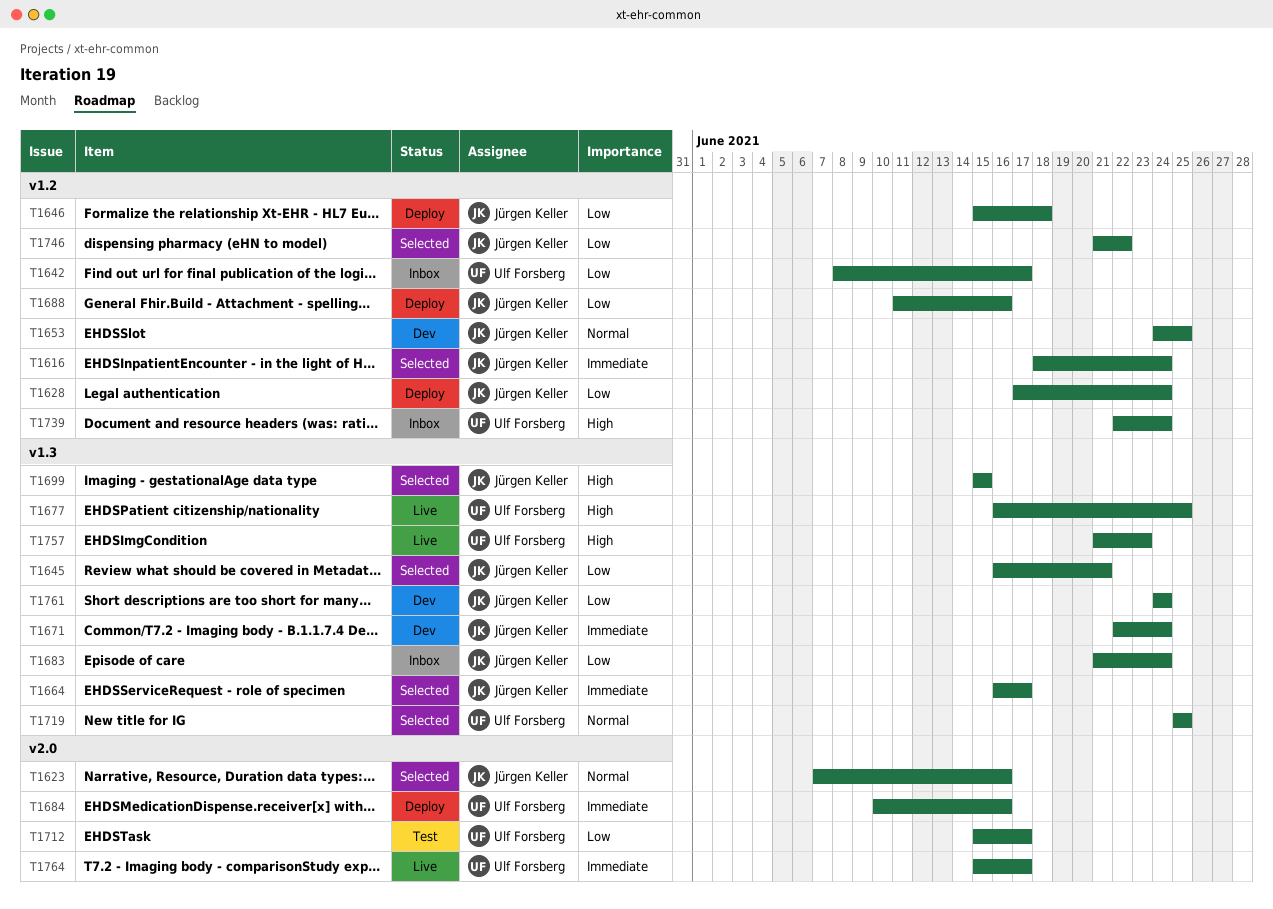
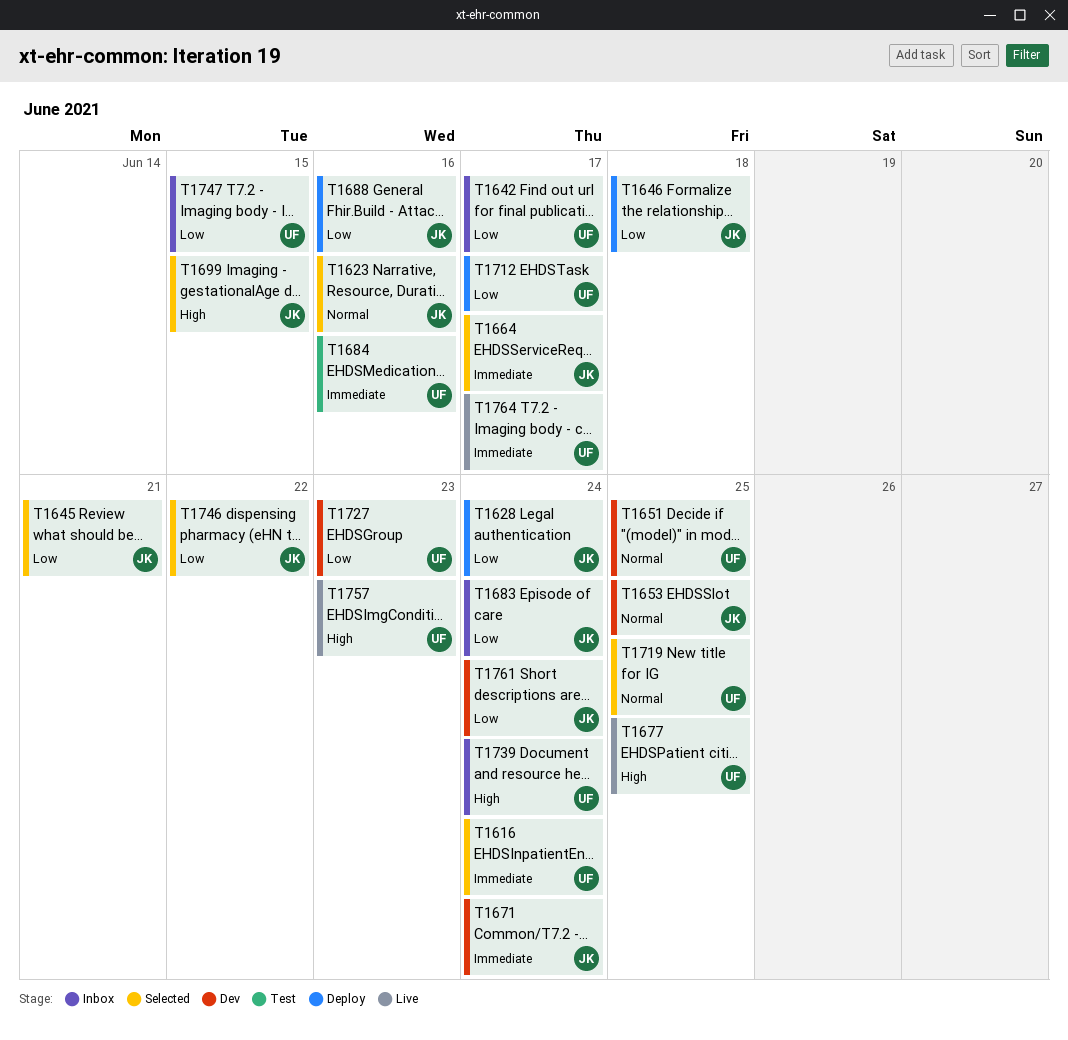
T1616, owner: Jürgen Keller -> Ulf Forsberg
T1651: none -> present
T1684, status: Deploy -> Test
T1712, status: Test -> Deploy
T1727: none -> present
T1747: none -> present

